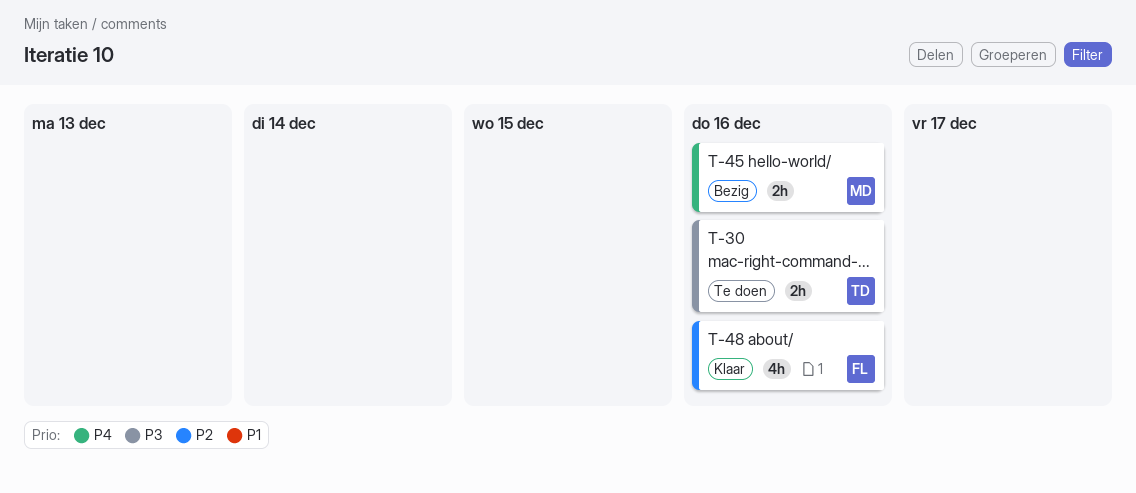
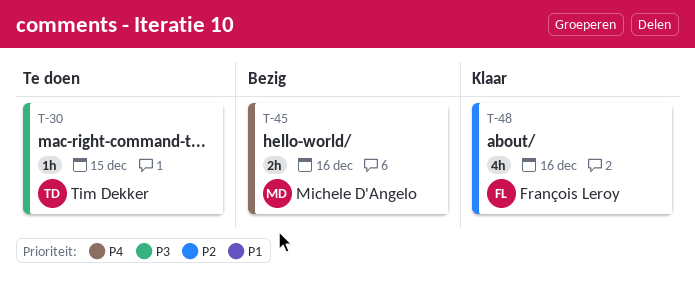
T-30, estimate: 2h -> 1h
T-30, due: Dec 16 -> Dec 15

